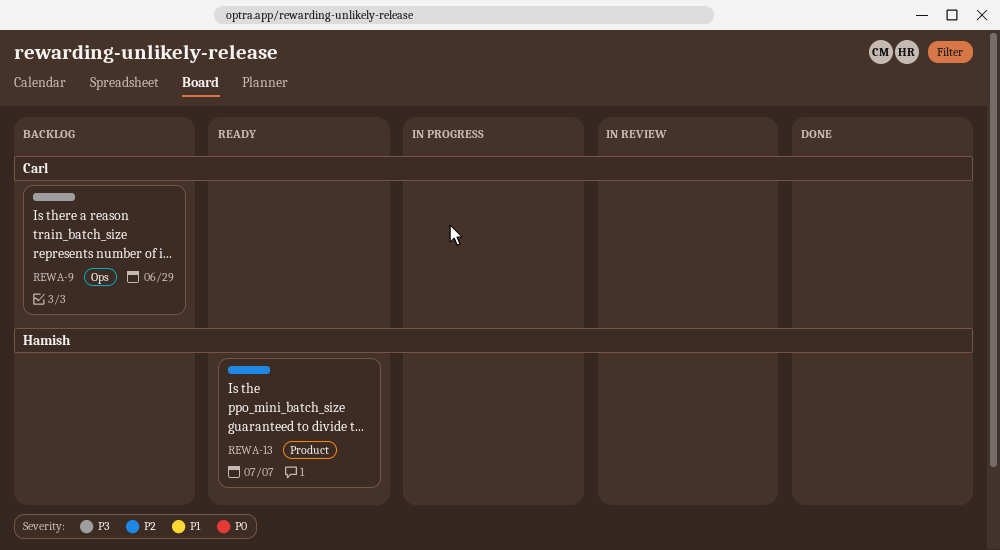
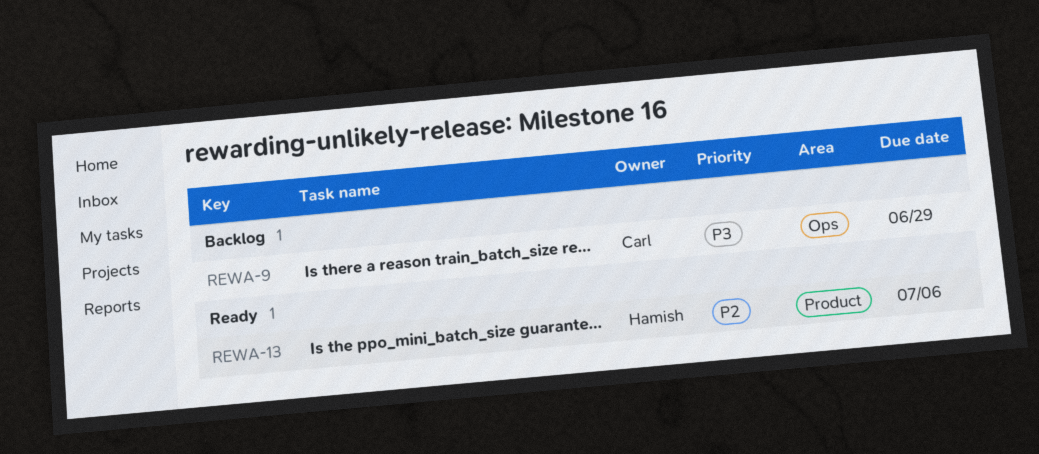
REWA-13, due: Jul 7 -> Jul 6

